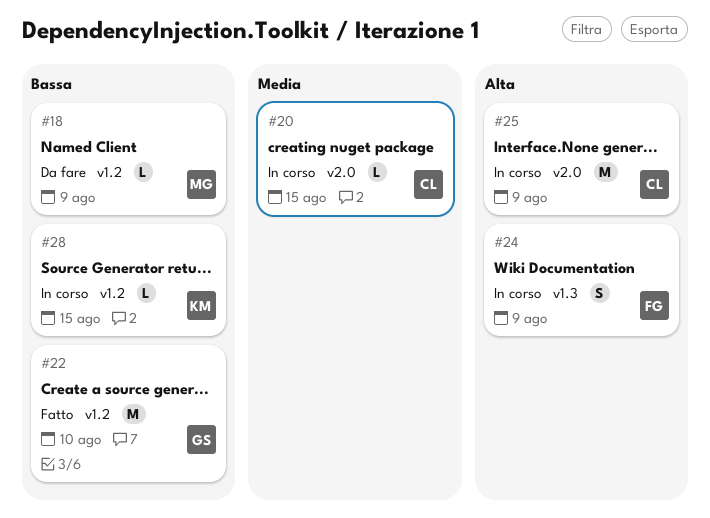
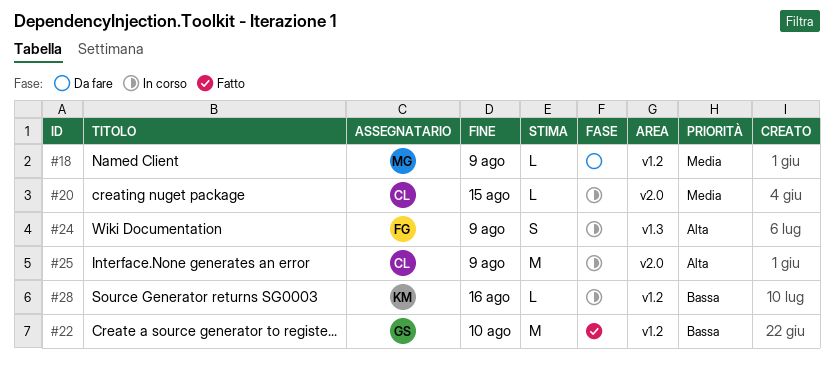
#18, priority: Bassa -> Media
#28, due: Aug 15 -> Aug 16

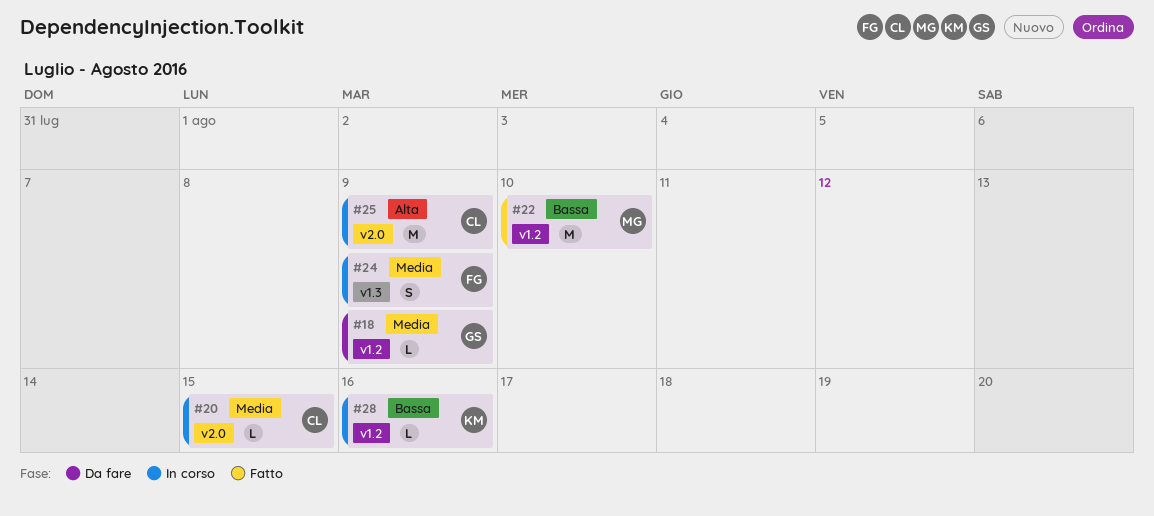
#18, owner: MG -> GS
#22, owner: GS -> MG
#24, priority: Alta -> Media

